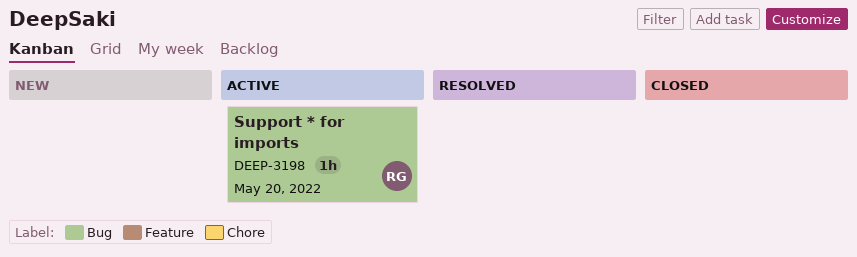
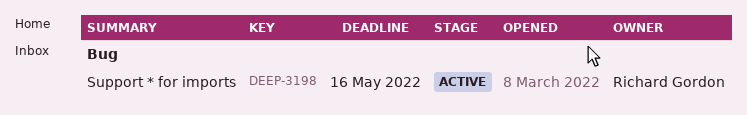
DEEP-3198, due: May 20 -> May 16

